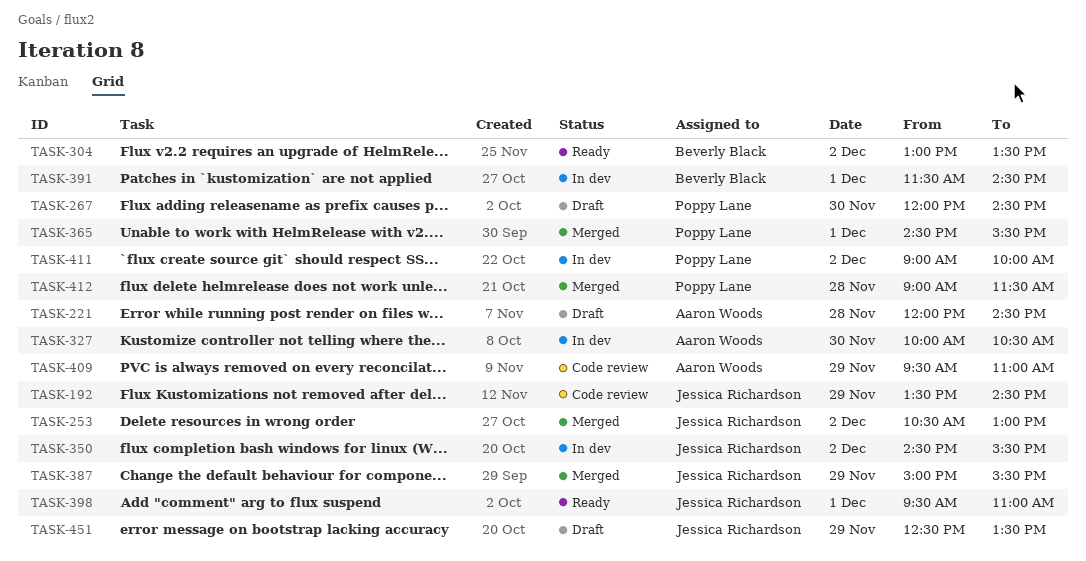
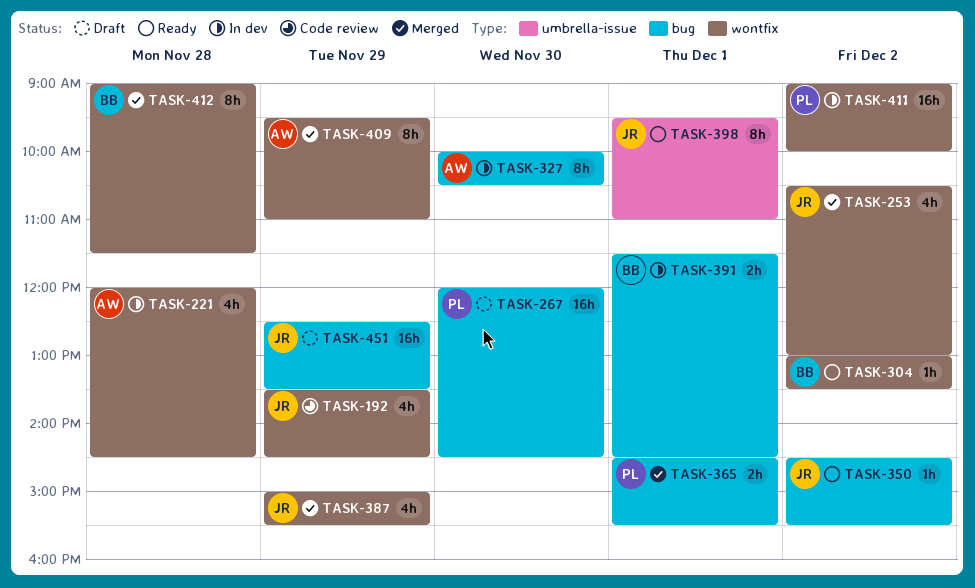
TASK-221, status: Draft -> In dev
TASK-350, status: In dev -> Ready
TASK-409, status: Code review -> Merged
TASK-412, owner: Poppy Lane -> Beverly Black

